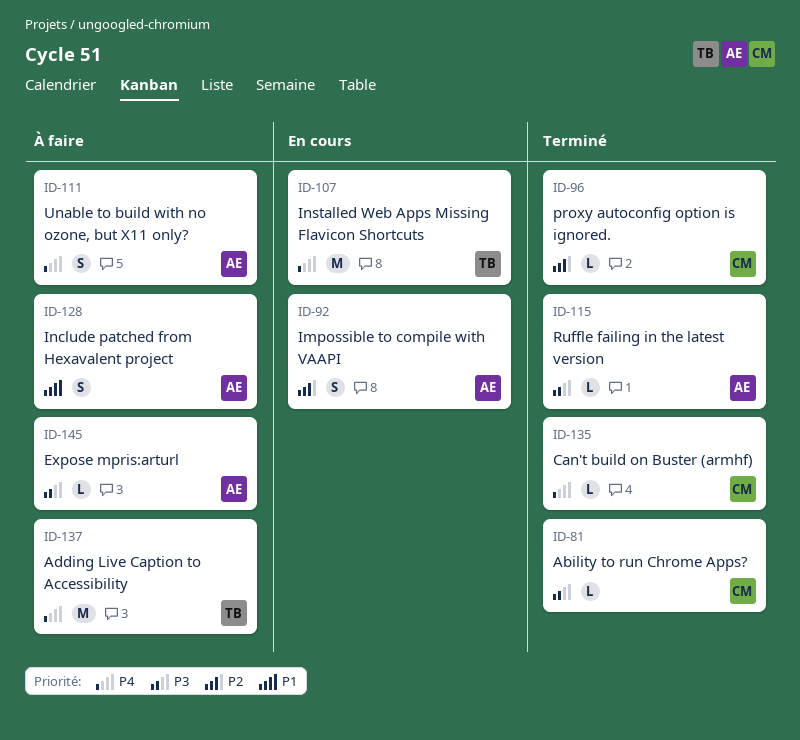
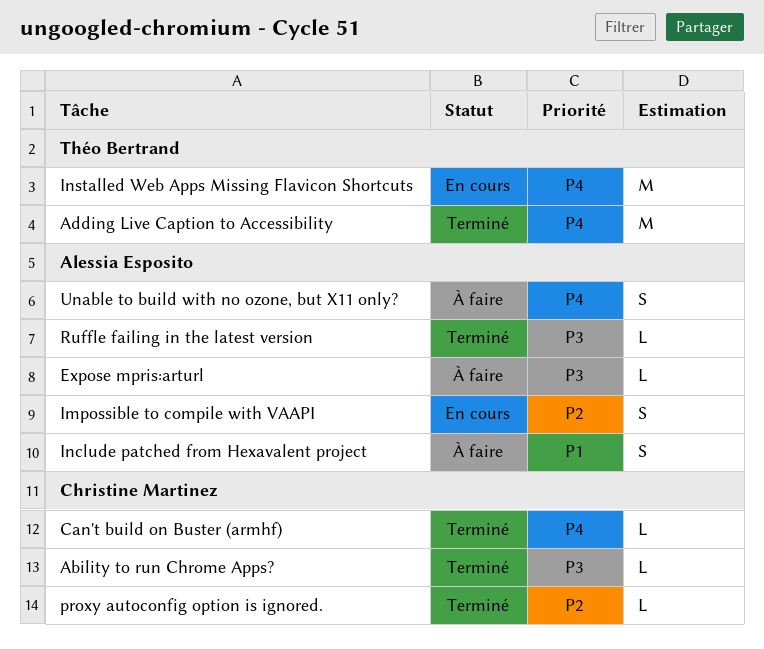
Adding Live Caption to Accessibility, status: À faire -> Terminé

